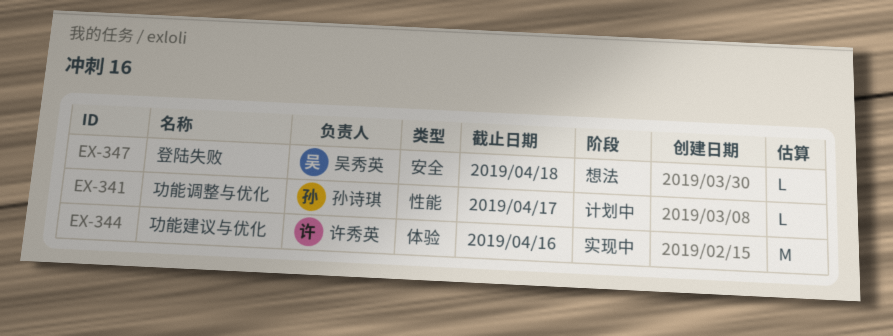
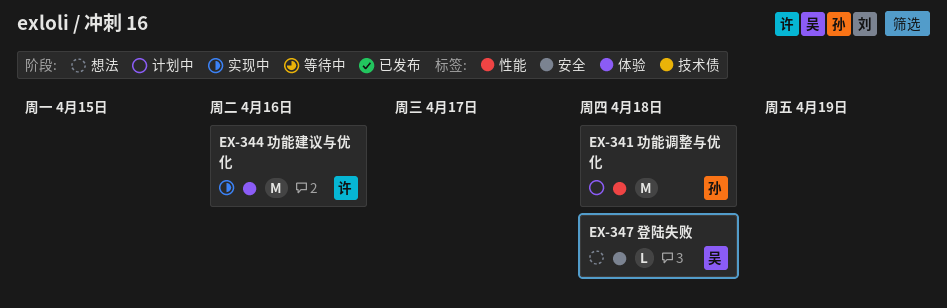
EX-341, estimate: L -> M
EX-341, due: Apr 17 -> Apr 18

